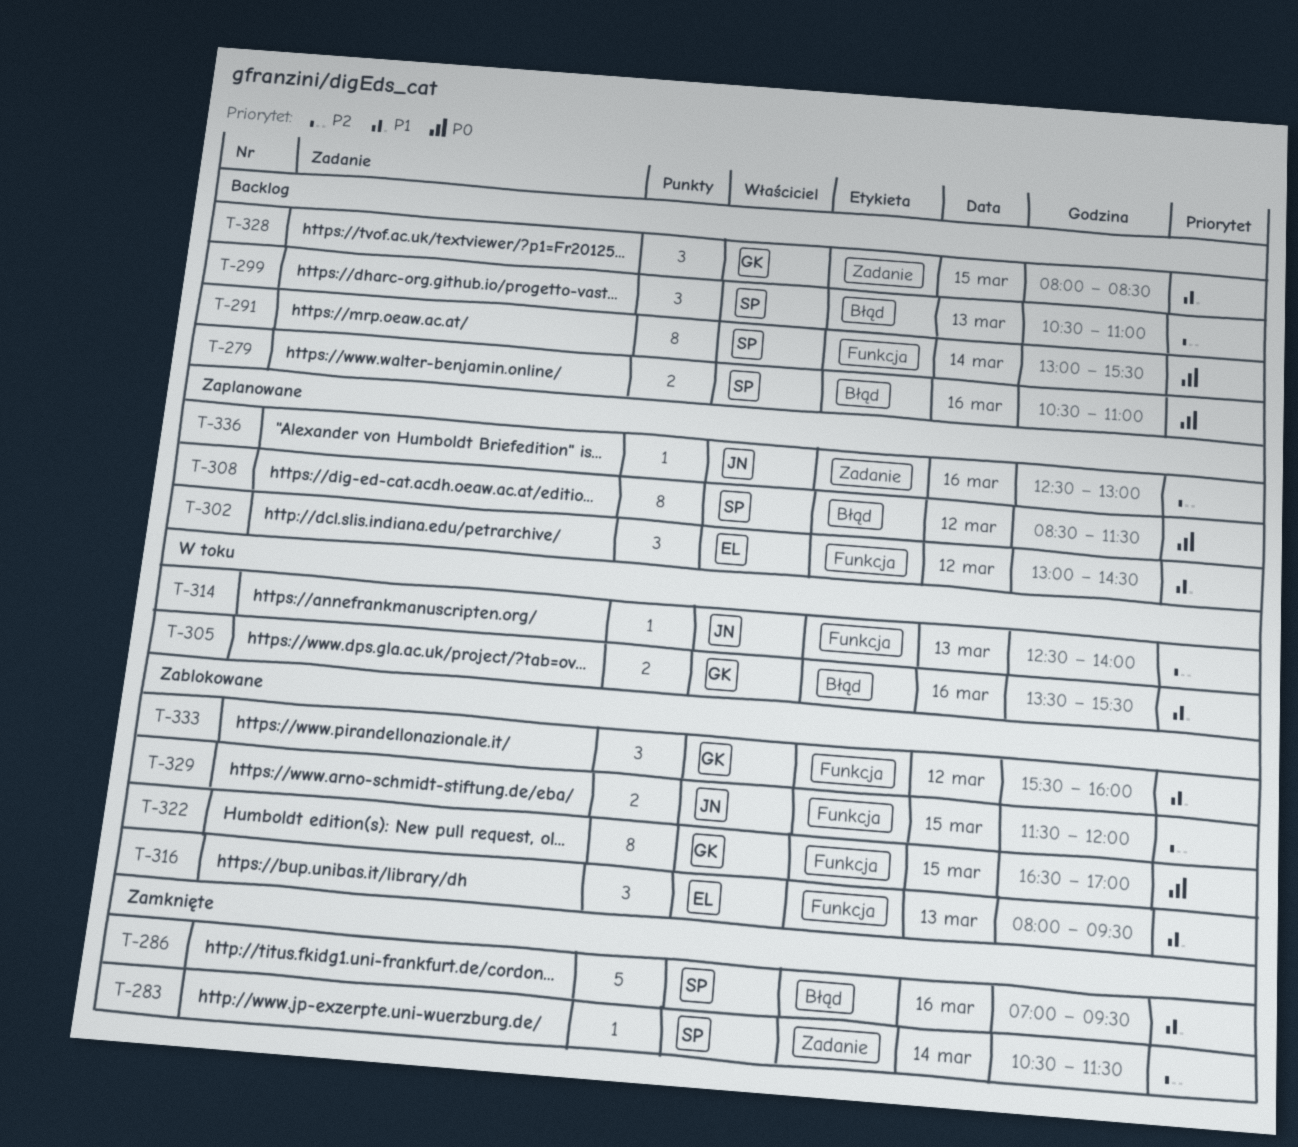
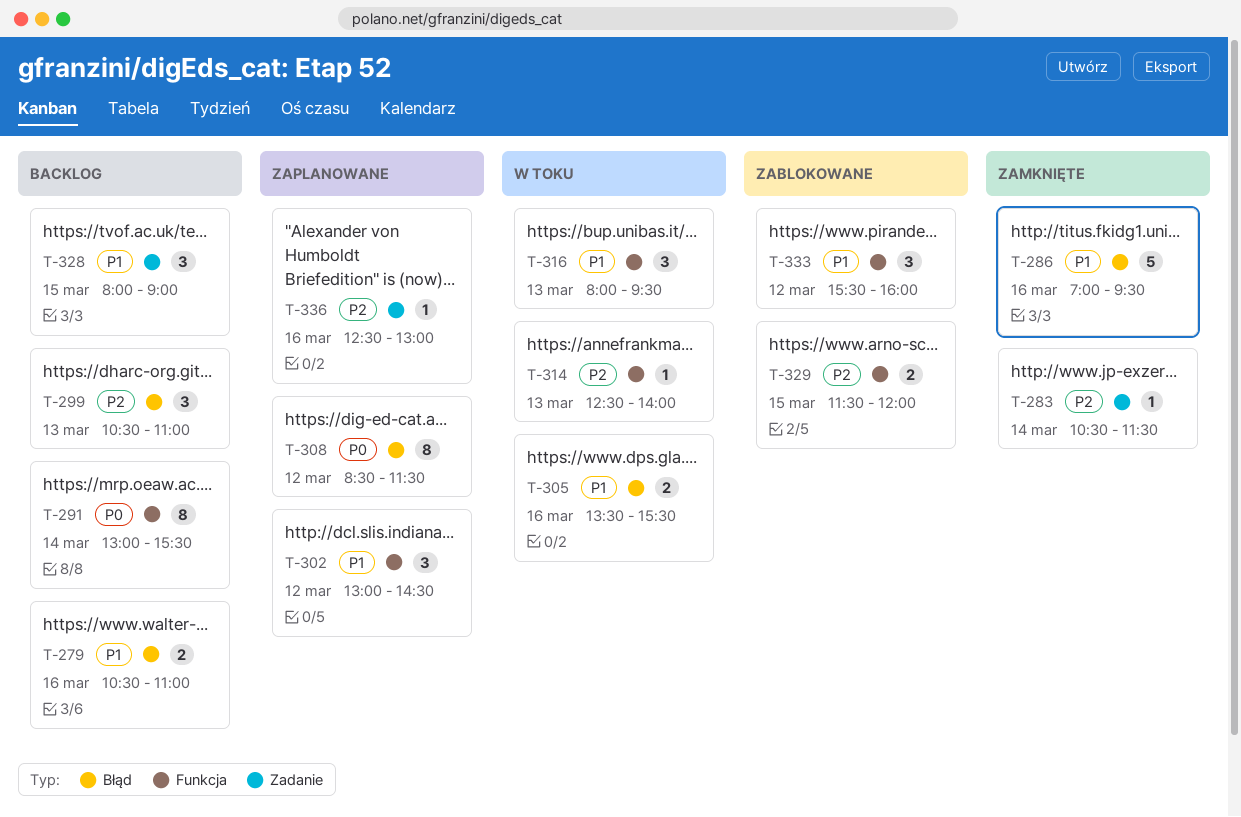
T-279, priority: P0 -> P1
T-316, status: Zablokowane -> W toku
T-322: present -> none
T-328, ends: 08:30 -> 09:00

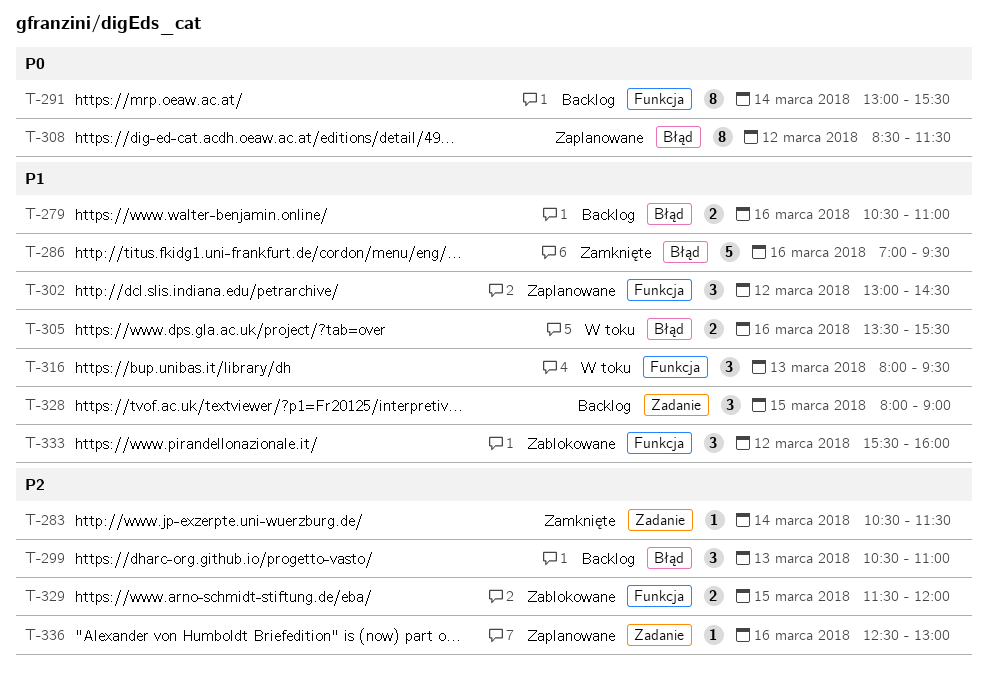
T-314: present -> none

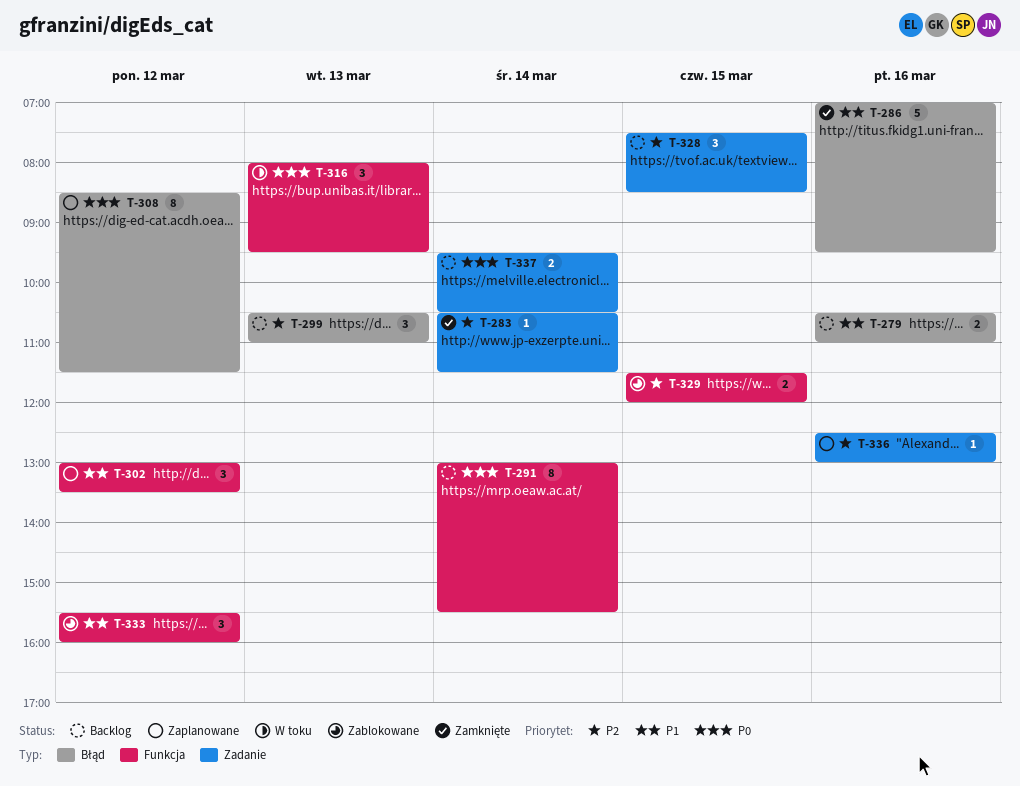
T-302, ends: 14:30 -> 13:30
T-305: present -> none
T-316, priority: P1 -> P0
T-328, priority: P1 -> P2
T-328, begins: 08:00 -> 07:30
T-328, ends: 09:00 -> 08:30
T-337: none -> present

